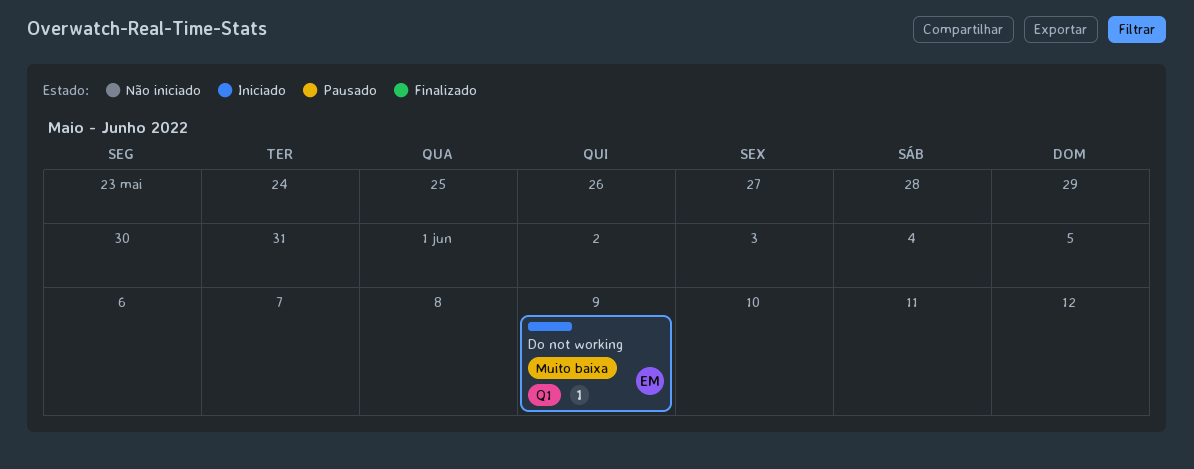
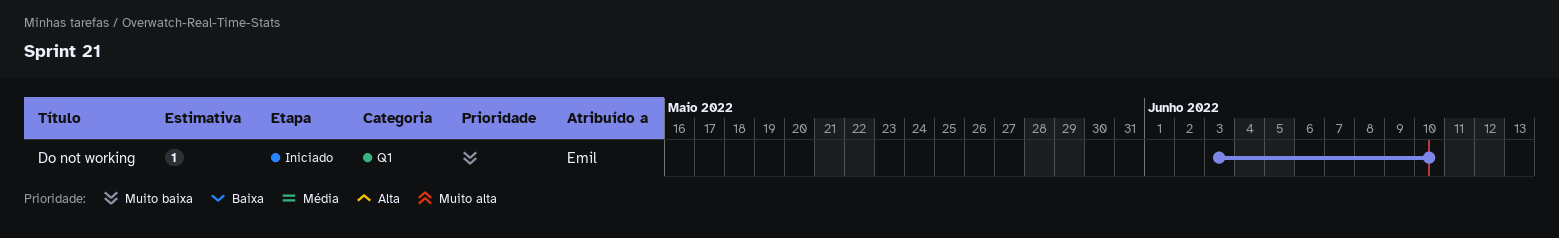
Do not working, due: Jun 9 -> Jun 10

